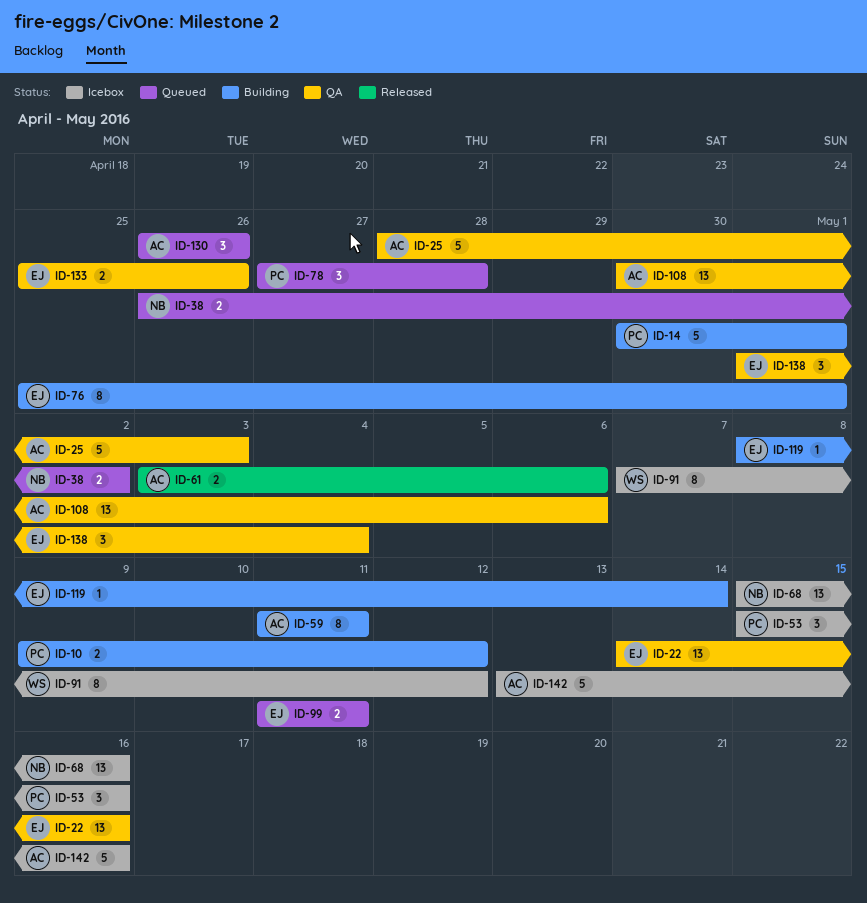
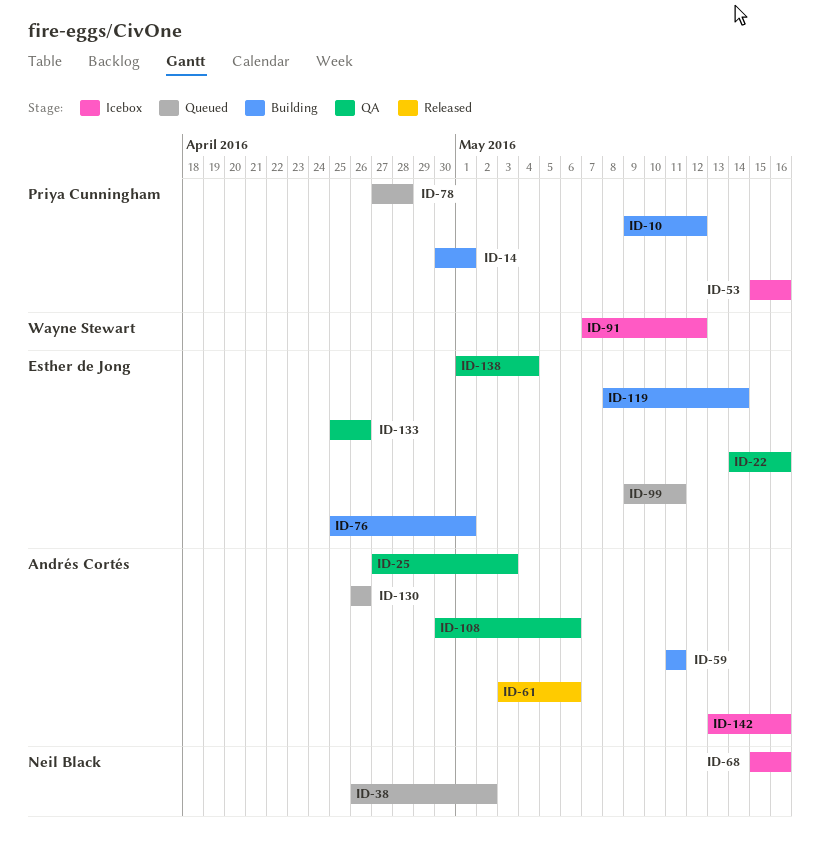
ID-25, start: Apr 28 -> Apr 27
ID-99, start: May 11 -> May 9

